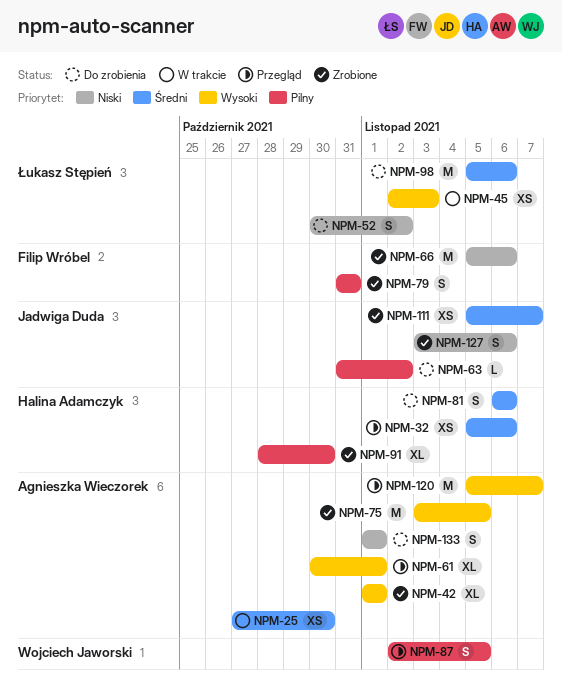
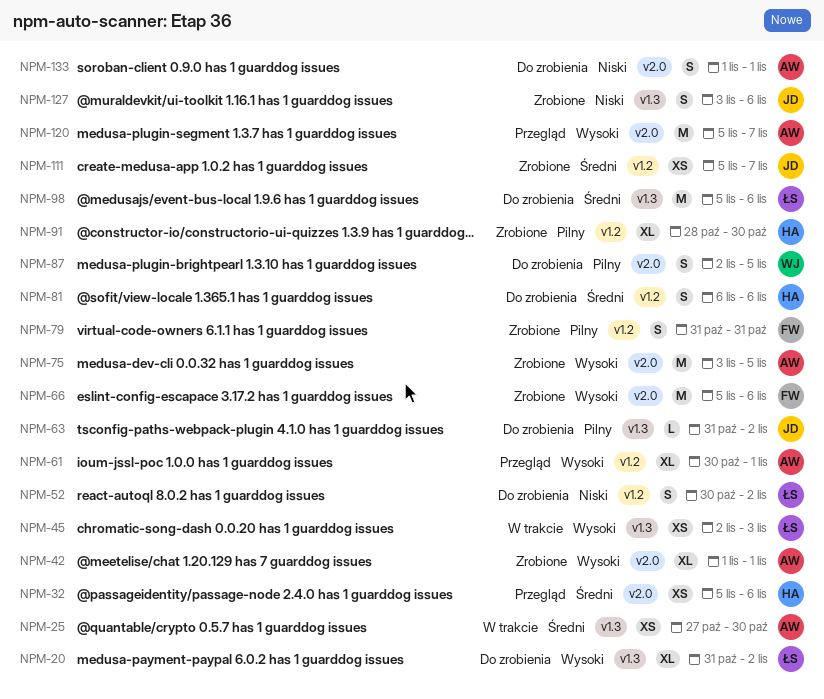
NPM-20: none -> present
NPM-66, priority: Niski -> Wysoki
NPM-87, status: Przegląd -> Do zrobienia

